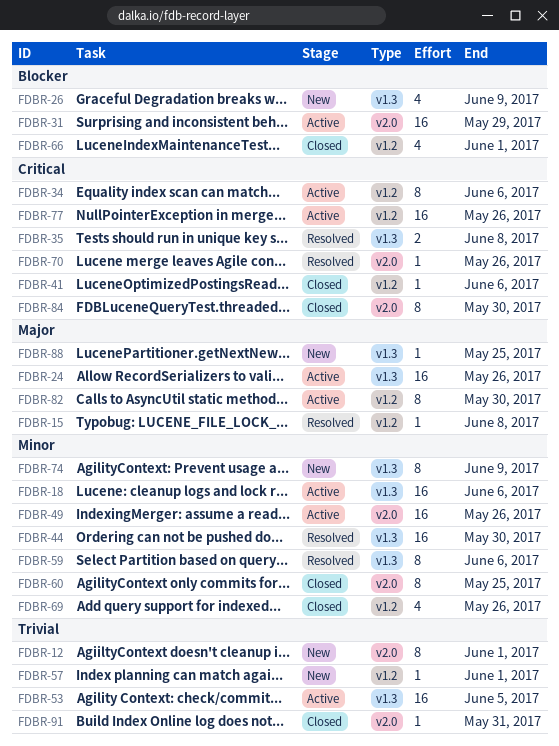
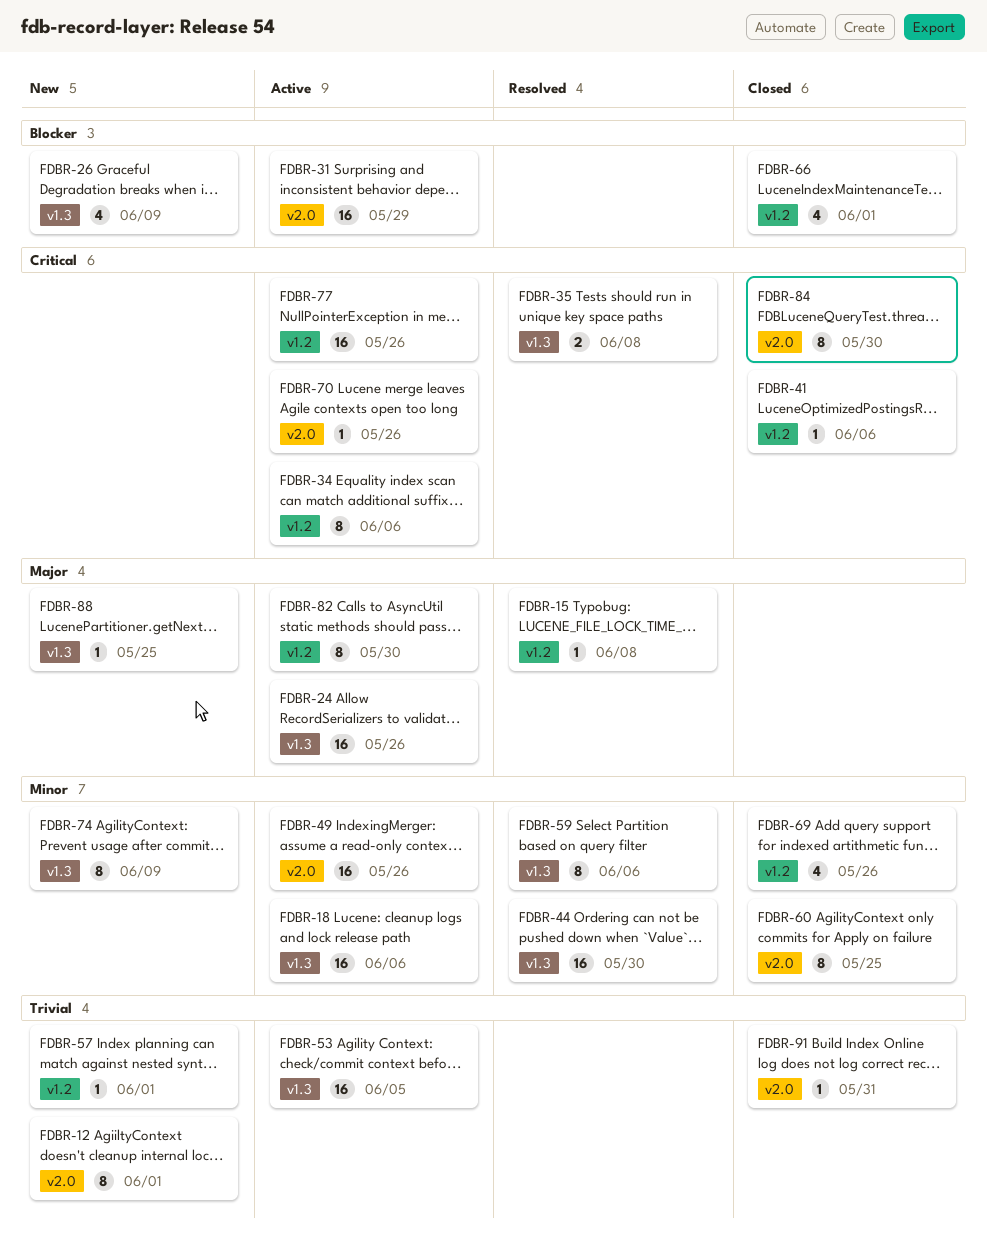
FDBR-70, status: Resolved -> Active

